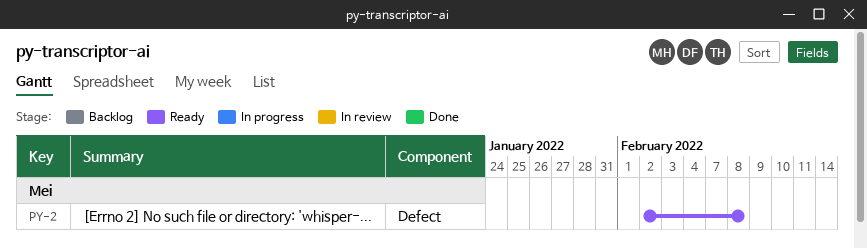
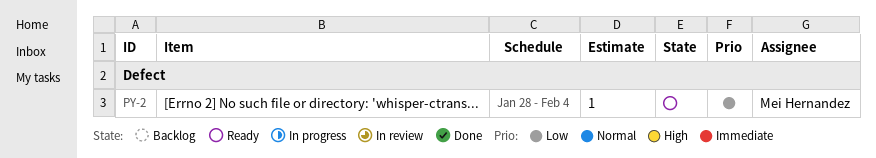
PY-2, start: Feb 2 -> Jan 28
PY-2, due: Feb 8 -> Feb 4

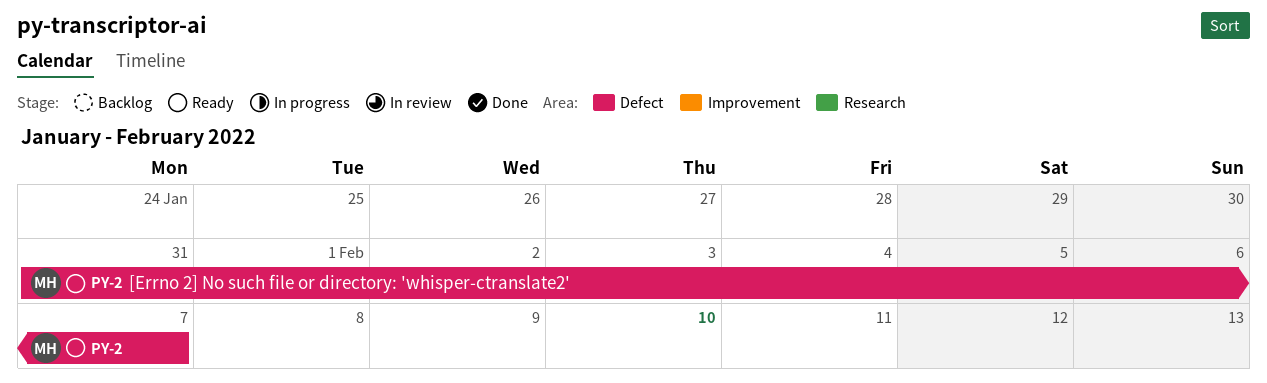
PY-2, start: Jan 28 -> Jan 31
PY-2, due: Feb 4 -> Feb 7

